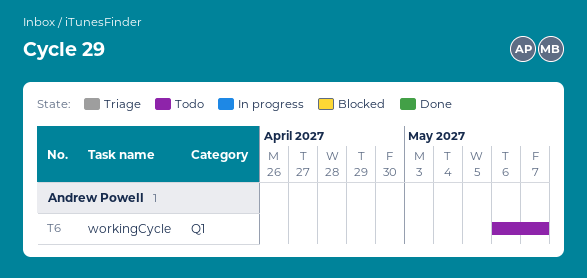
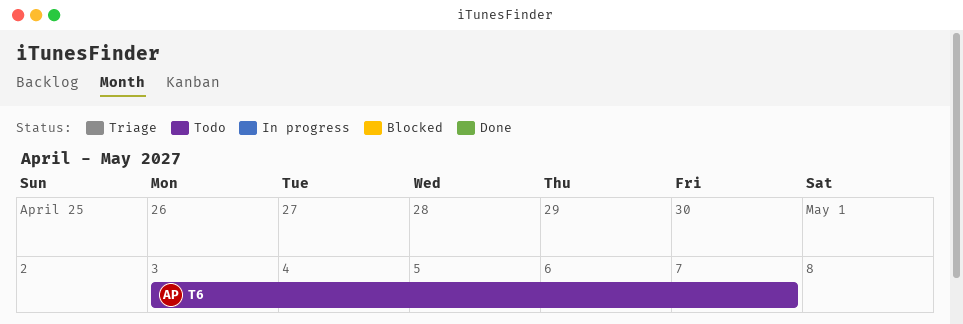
T6, start: May 6 -> May 3

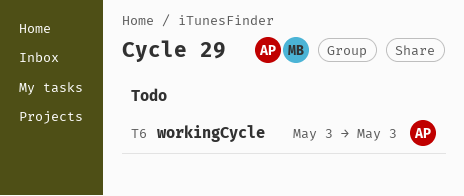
T6, due: May 7 -> May 3

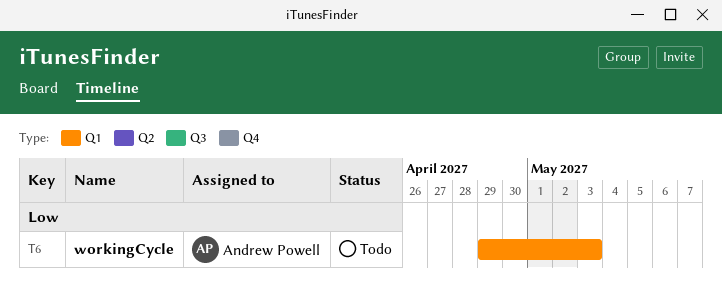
T6, start: May 3 -> Apr 29

